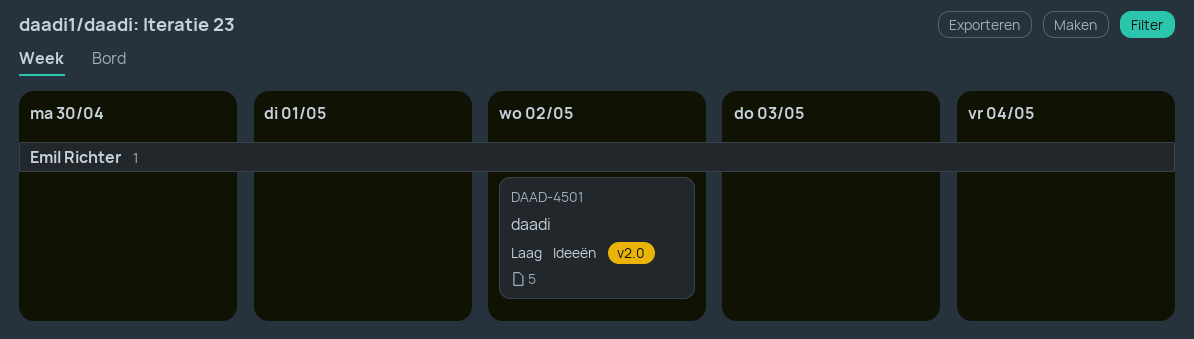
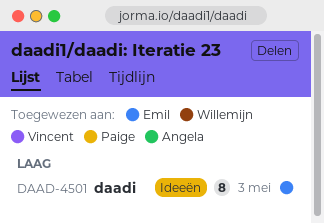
DAAD-4501, due: May 2 -> May 3

